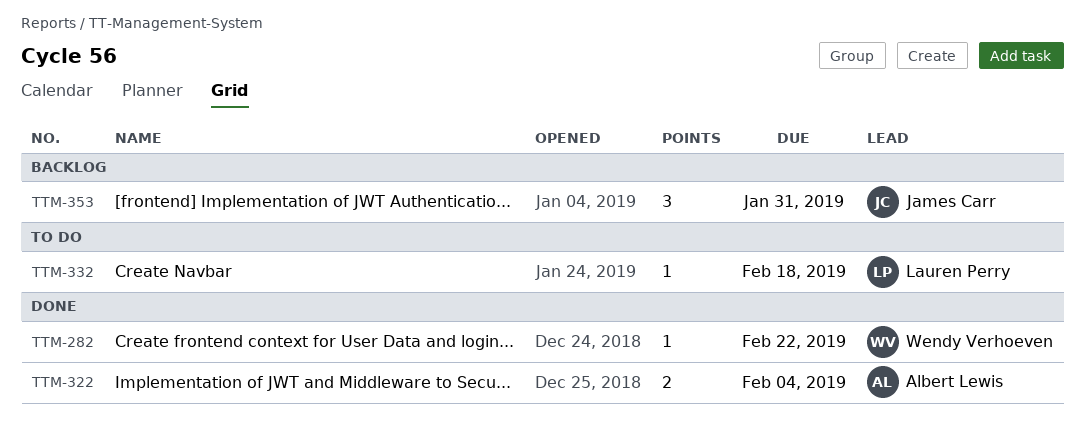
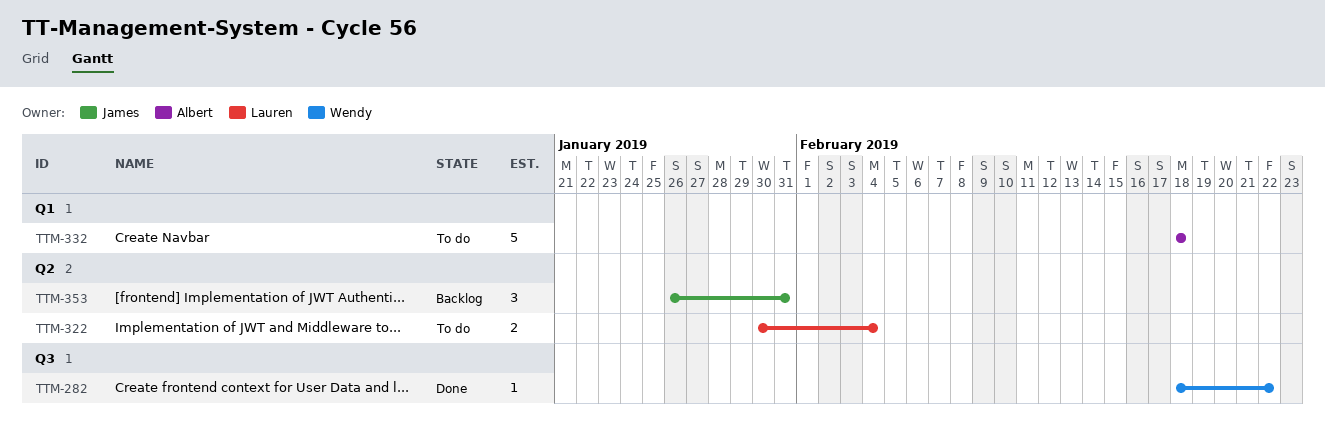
TTM-322, status: Done -> To do
TTM-322, owner: Albert Lewis -> Lauren Perry
TTM-332, owner: Lauren Perry -> Albert Lewis
TTM-332, estimate: 1 -> 5

